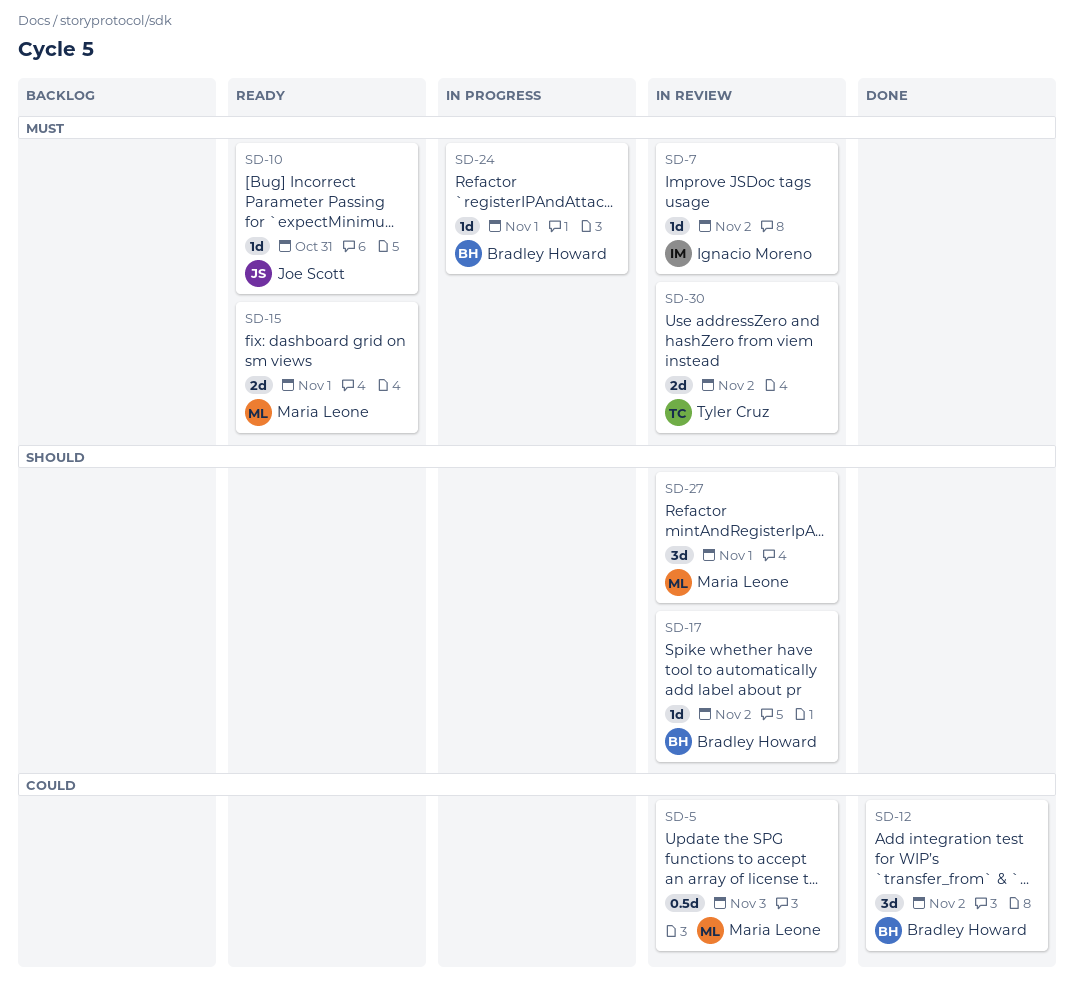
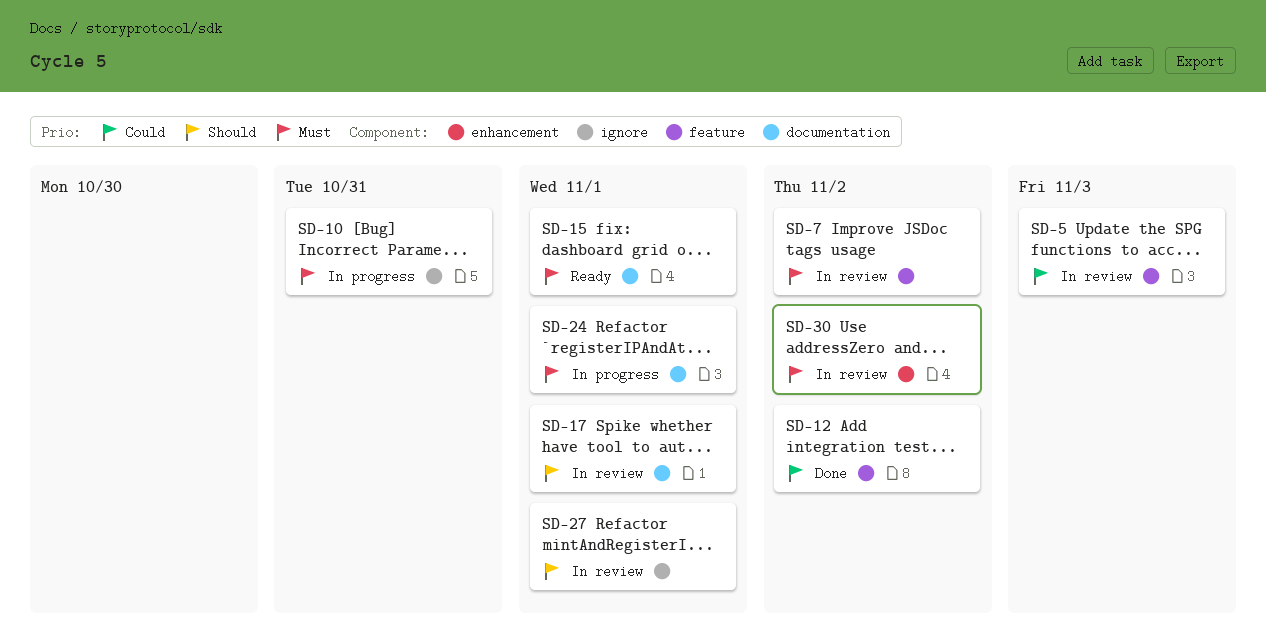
SD-10, status: Ready -> In progress
SD-17, due: Nov 2 -> Nov 1

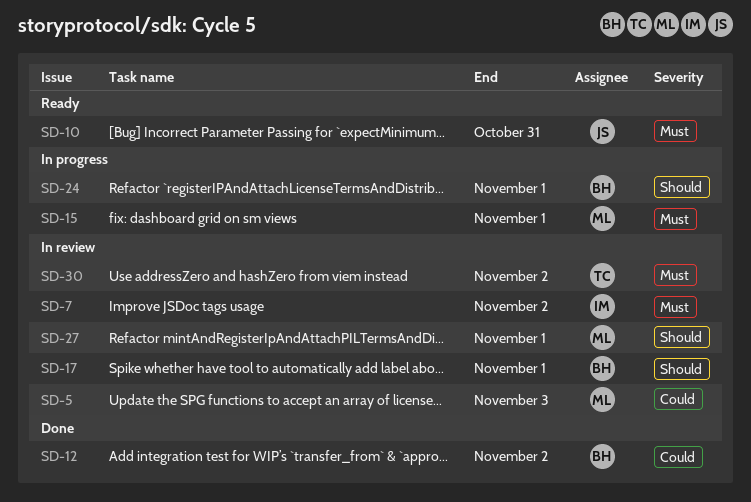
SD-10, status: In progress -> Ready
SD-15, status: Ready -> In progress
SD-24, priority: Must -> Should

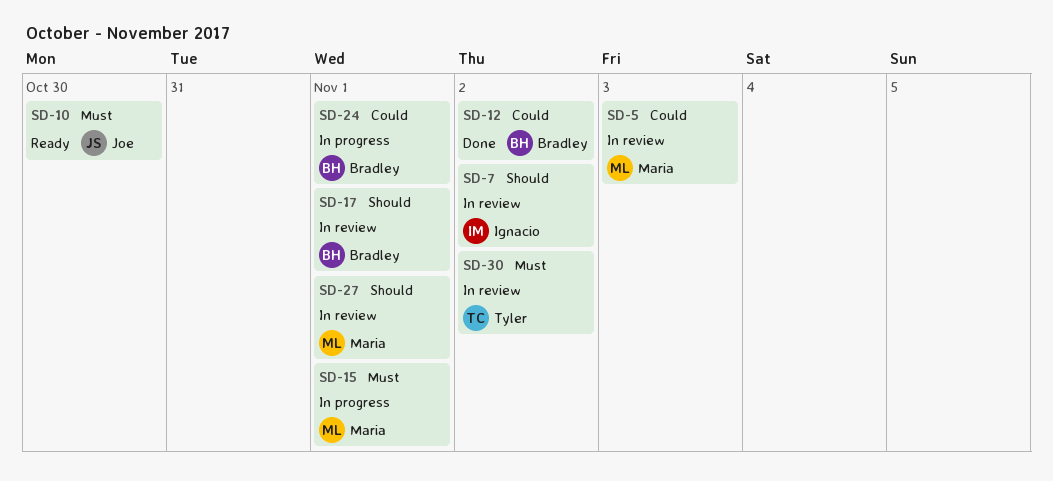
SD-7, priority: Must -> Should
SD-10, due: Oct 31 -> Oct 30
SD-24, priority: Should -> Could

